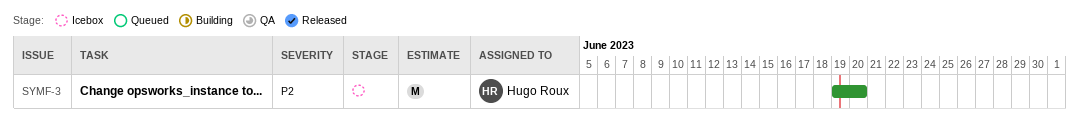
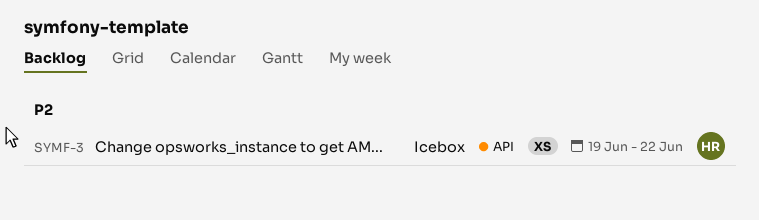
SYMF-3, estimate: M -> XS
SYMF-3, due: Jun 20 -> Jun 22

